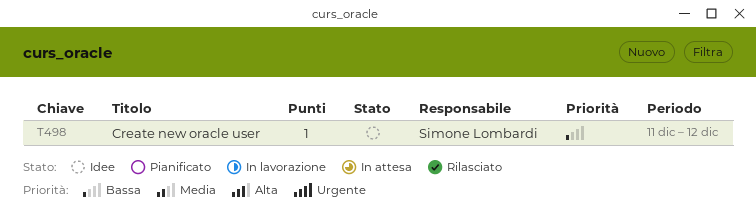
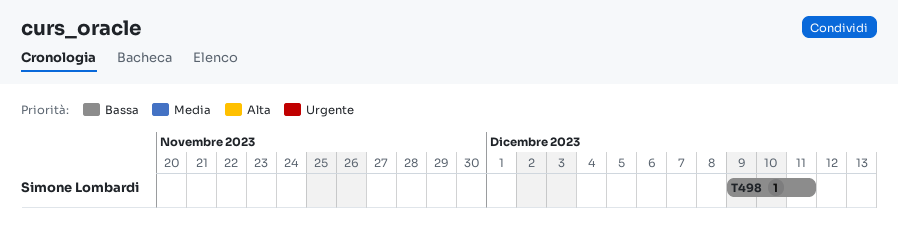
T498, start: Dec 11 -> Dec 9
T498, due: Dec 12 -> Dec 11

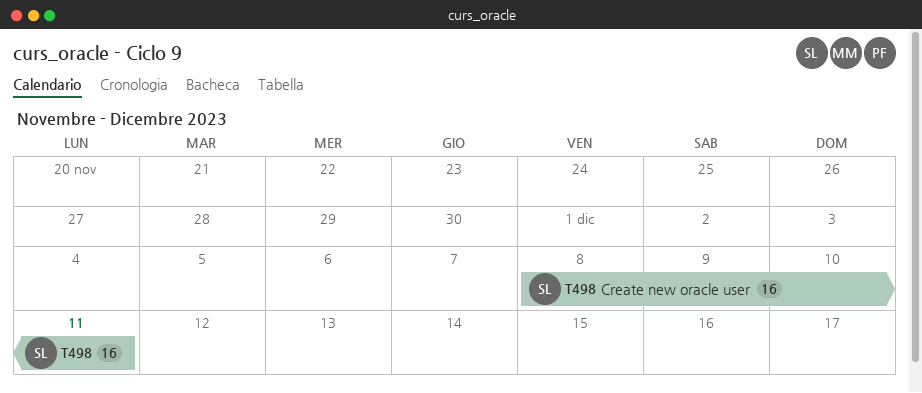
T498, estimate: 1 -> 16
T498, start: Dec 9 -> Dec 8

